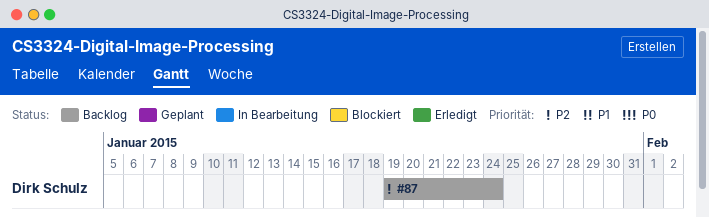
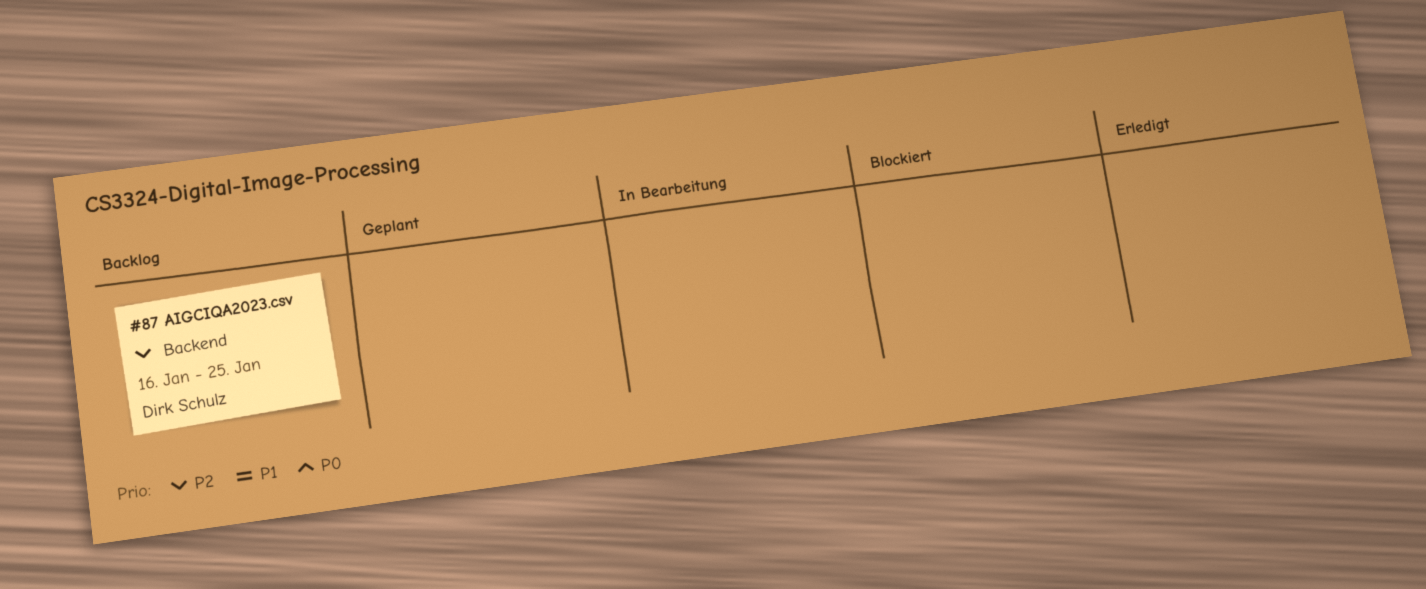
#87, start: Jan 19 -> Jan 16
#87, due: Jan 24 -> Jan 25

